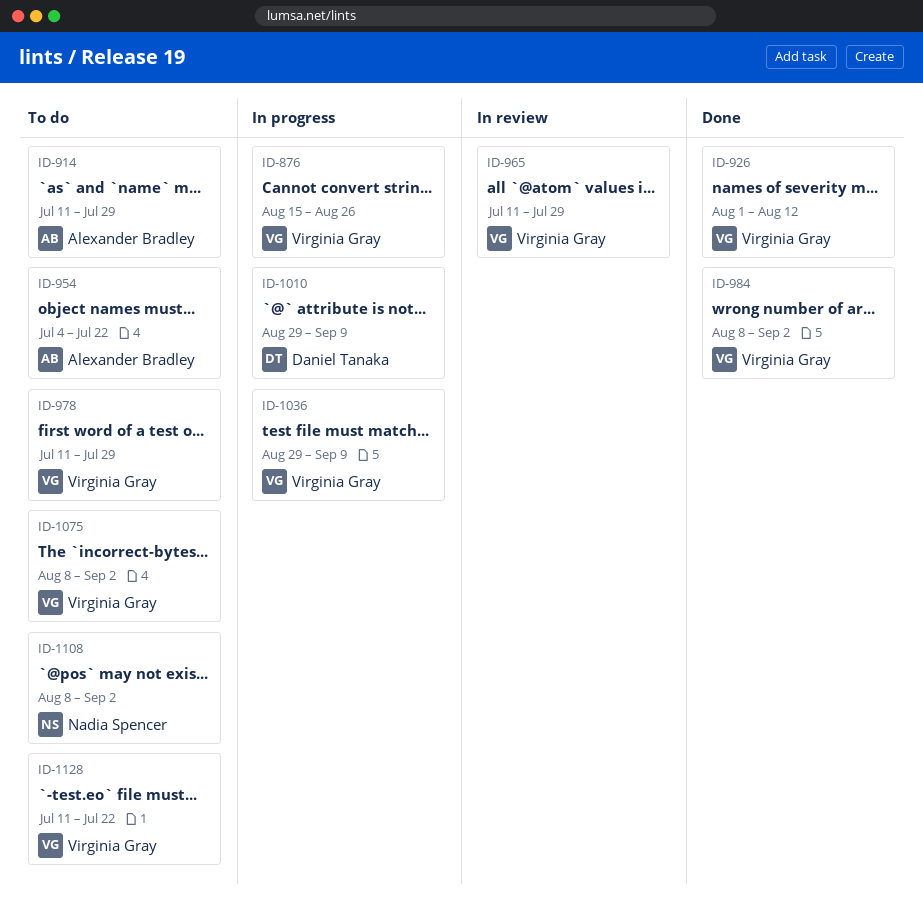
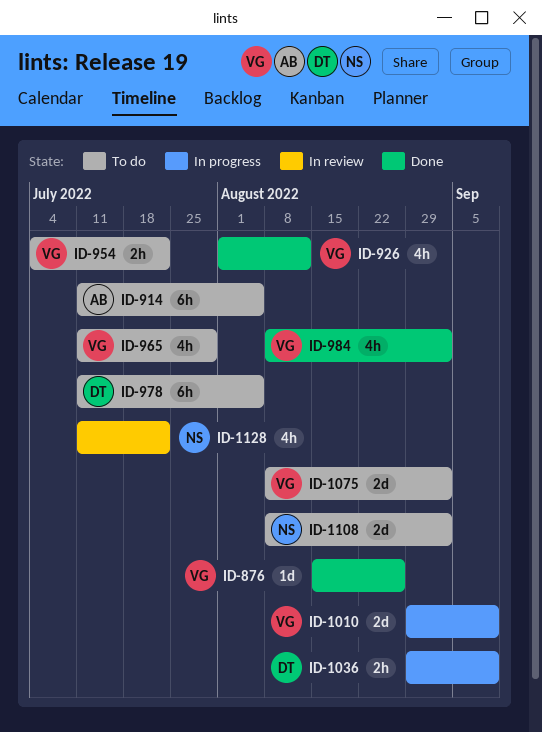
ID-876, status: In progress -> Done
ID-914, due: Jul 29 -> Aug 5
ID-954, owner: Alexander Bradley -> Virginia Gray
ID-965, status: In review -> To do
ID-978, owner: Virginia Gray -> Daniel Tanaka
ID-978, due: Jul 29 -> Aug 5
ID-1010, owner: Daniel Tanaka -> Virginia Gray
ID-1036, owner: Virginia Gray -> Daniel Tanaka
ID-1128, status: To do -> In review
ID-1128, owner: Virginia Gray -> Nadia Spencer

